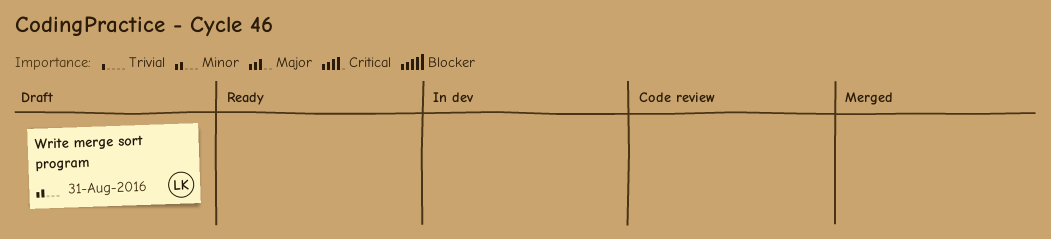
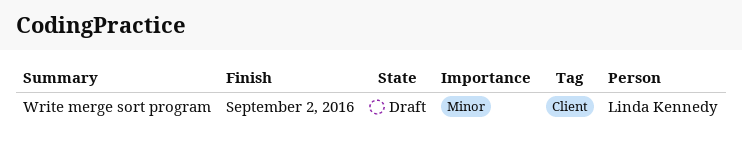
Write merge sort program, due: Aug 31 -> Sep 2

